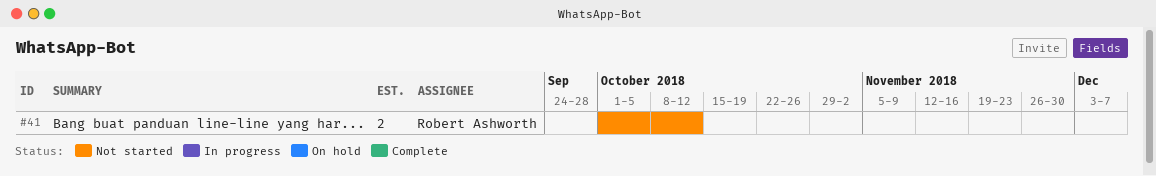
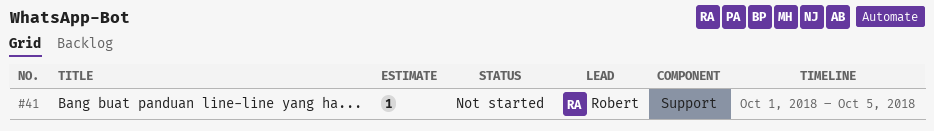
#41, estimate: 2 -> 1
#41, due: Oct 12 -> Oct 5

